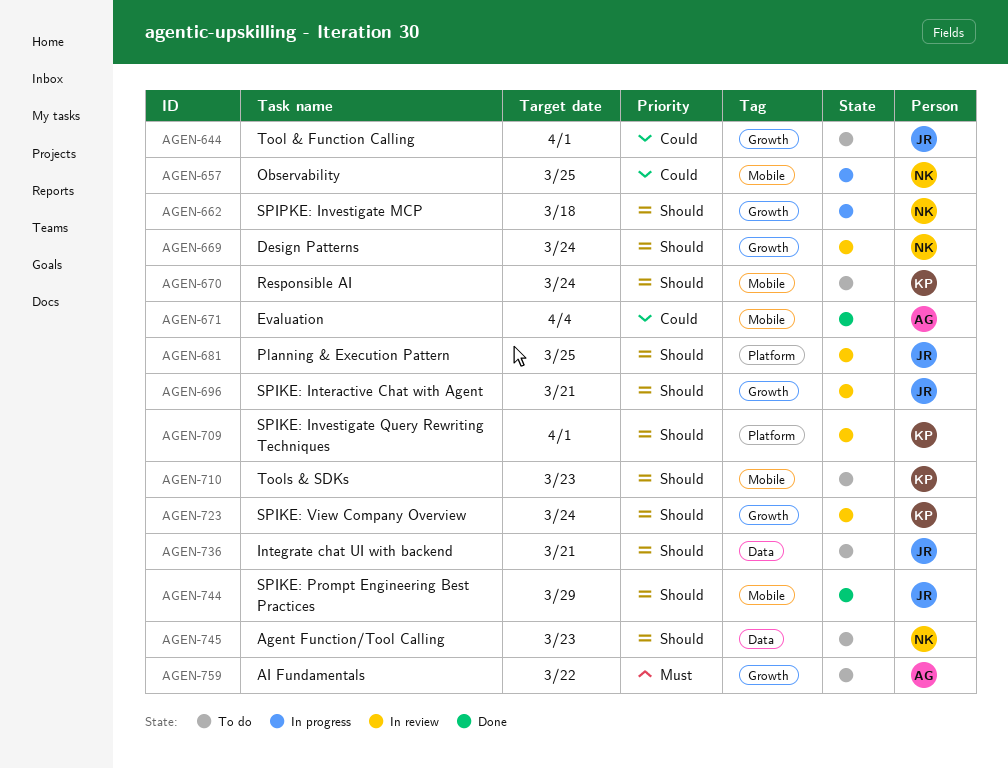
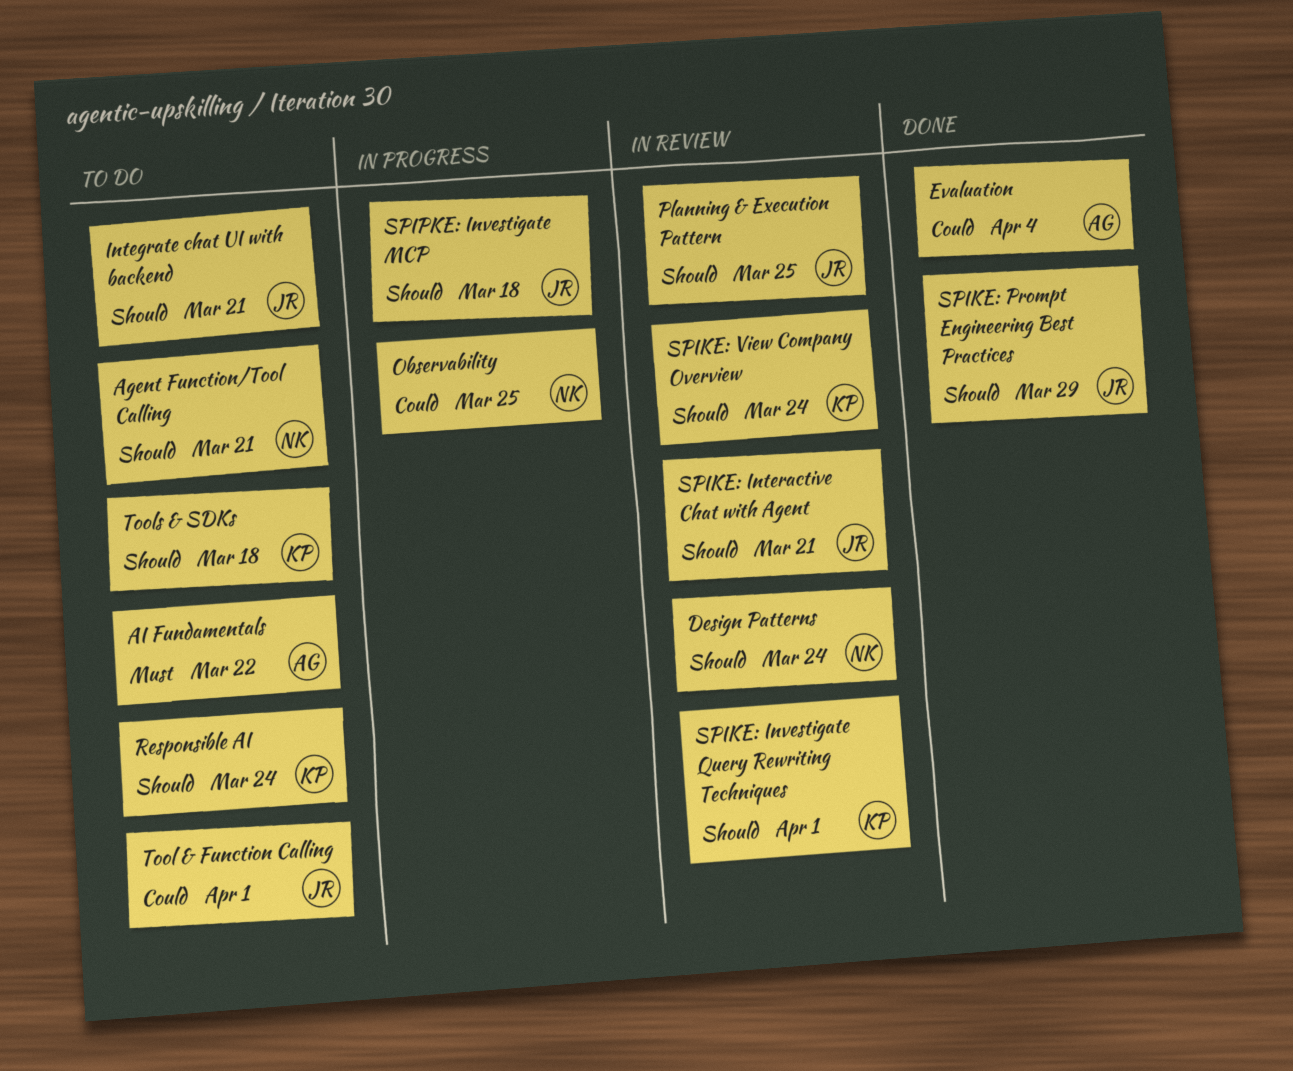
Agent Function/Tool Calling, due: Mar 23 -> Mar 21
SPIPKE: Investigate MCP, owner: NK -> JR
Tools & SDKs, due: Mar 23 -> Mar 18

